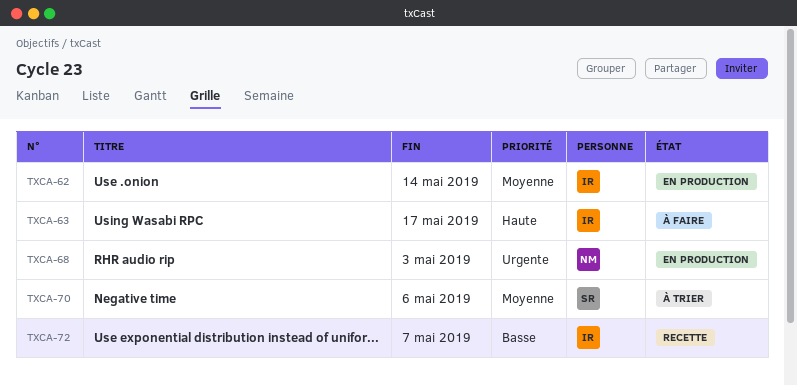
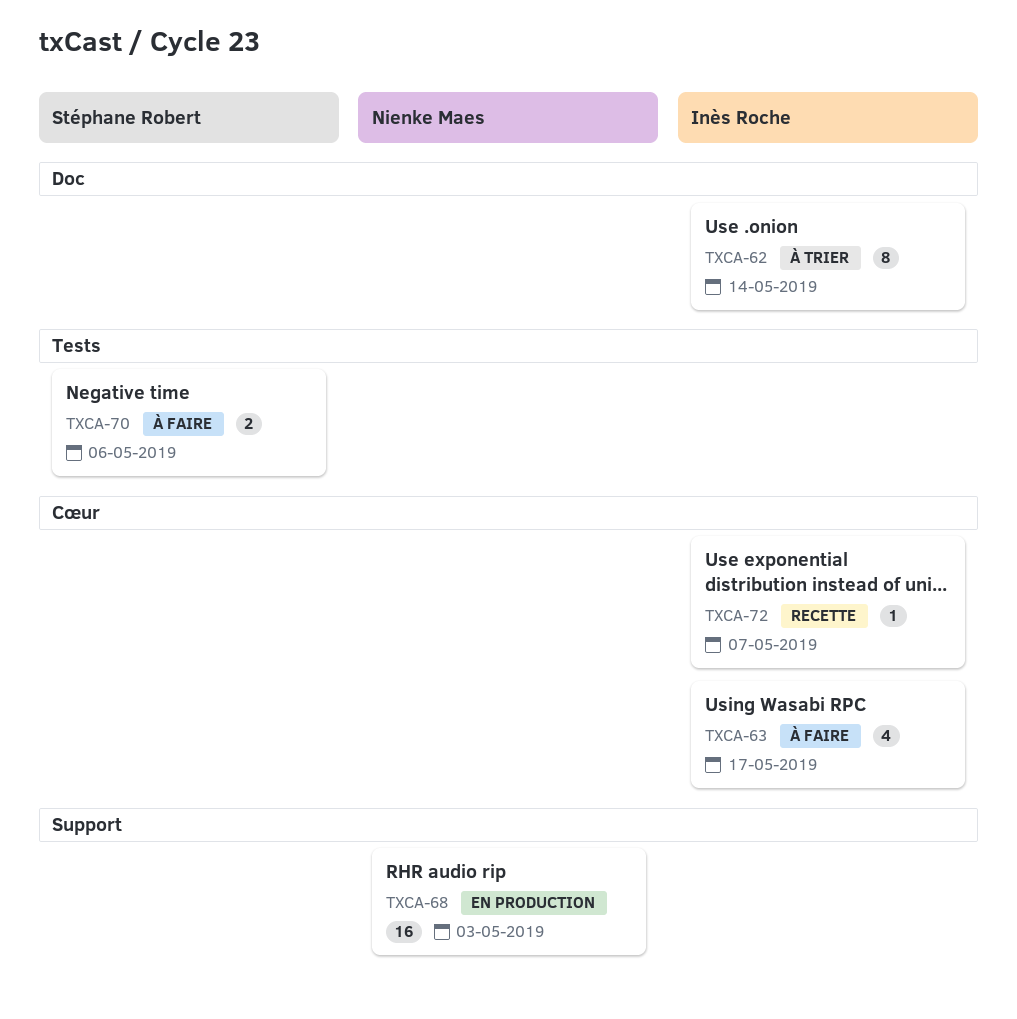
TXCA-62, status: En production -> À trier
TXCA-70, status: À trier -> À faire

